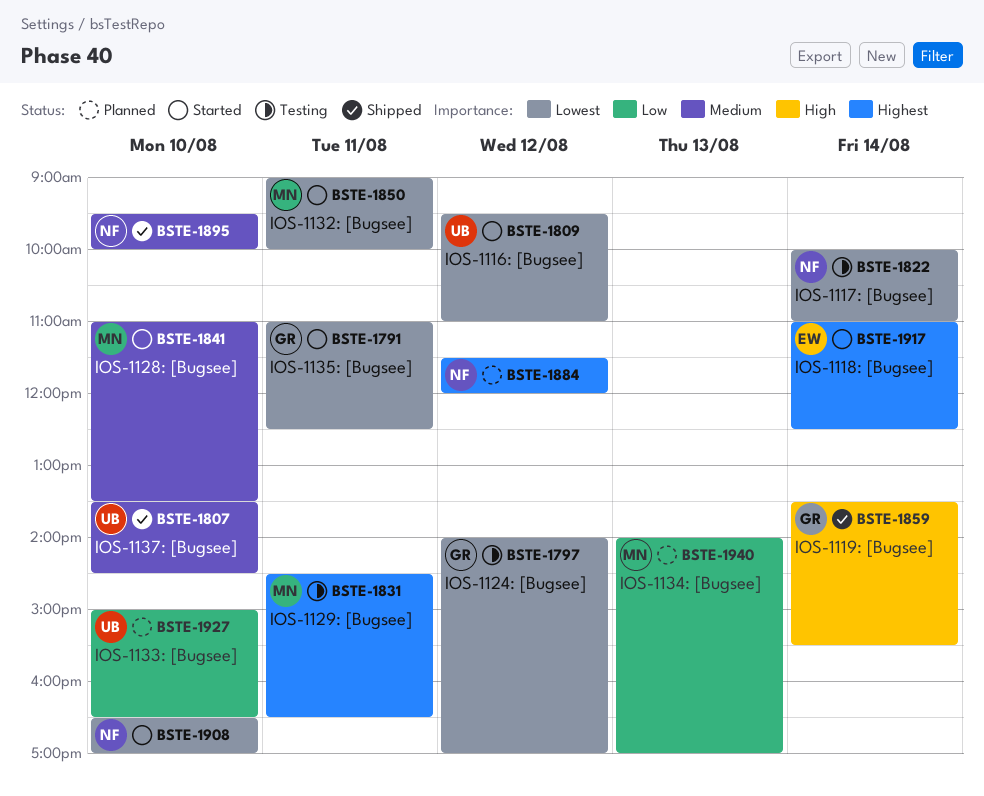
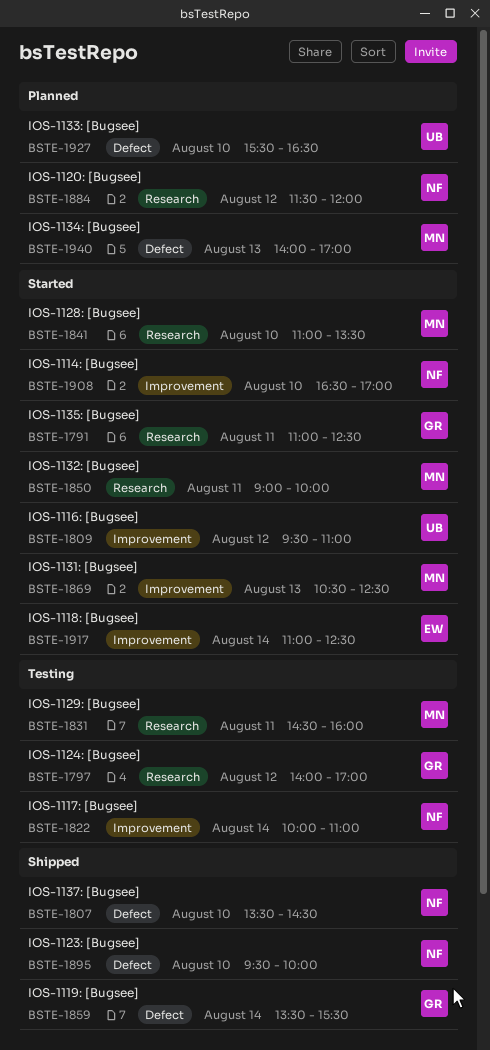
BSTE-1807, owner: UB -> NF
BSTE-1831, ends: 16:30 -> 16:00
BSTE-1869: none -> present
BSTE-1927, begins: 15:00 -> 15:30

